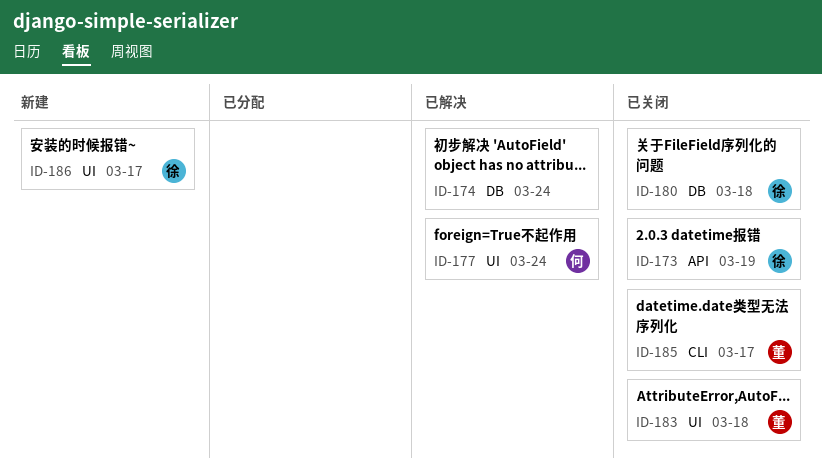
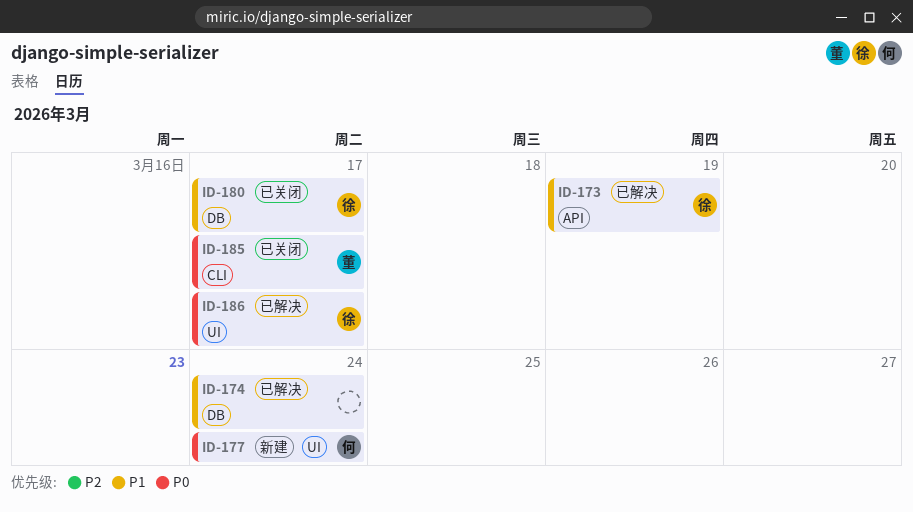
ID-173, status: 已关闭 -> 已解决
ID-177, status: 已解决 -> 新建
ID-180, due: Mar 18 -> Mar 17
ID-183: present -> none
ID-186, status: 新建 -> 已解决

